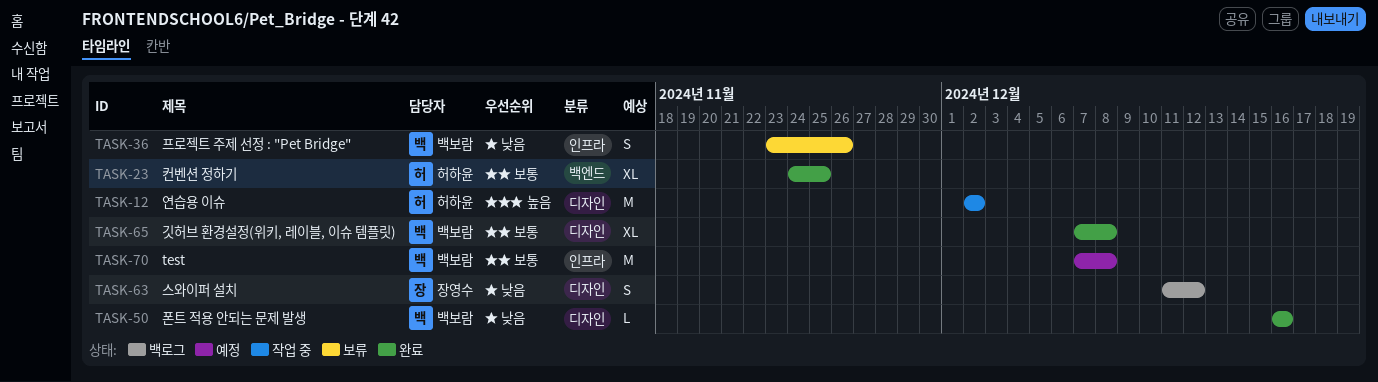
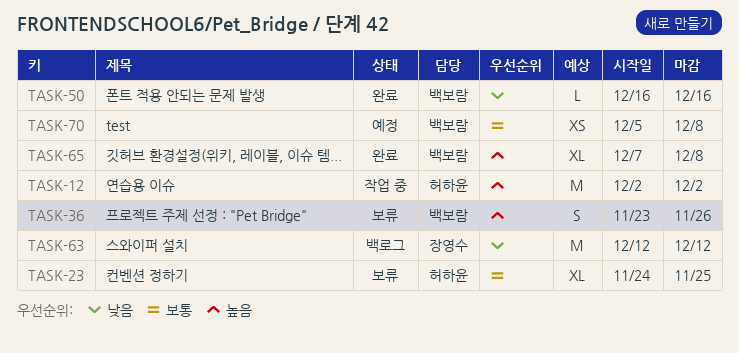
TASK-23, status: 완료 -> 보류
TASK-36, priority: 낮음 -> 높음
TASK-63, estimate: S -> M
TASK-63, start: Dec 11 -> Dec 12
TASK-65, priority: 보통 -> 높음
TASK-70, estimate: M -> XS
TASK-70, start: Dec 7 -> Dec 5

